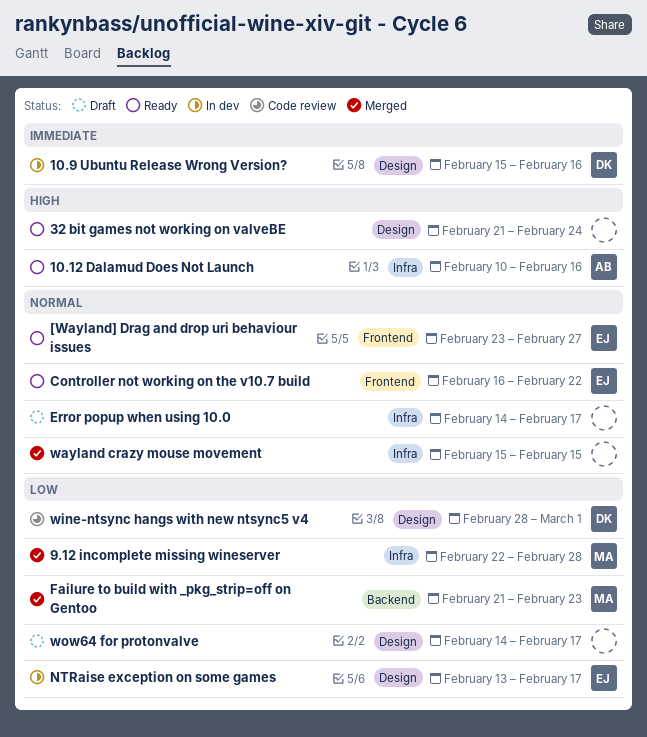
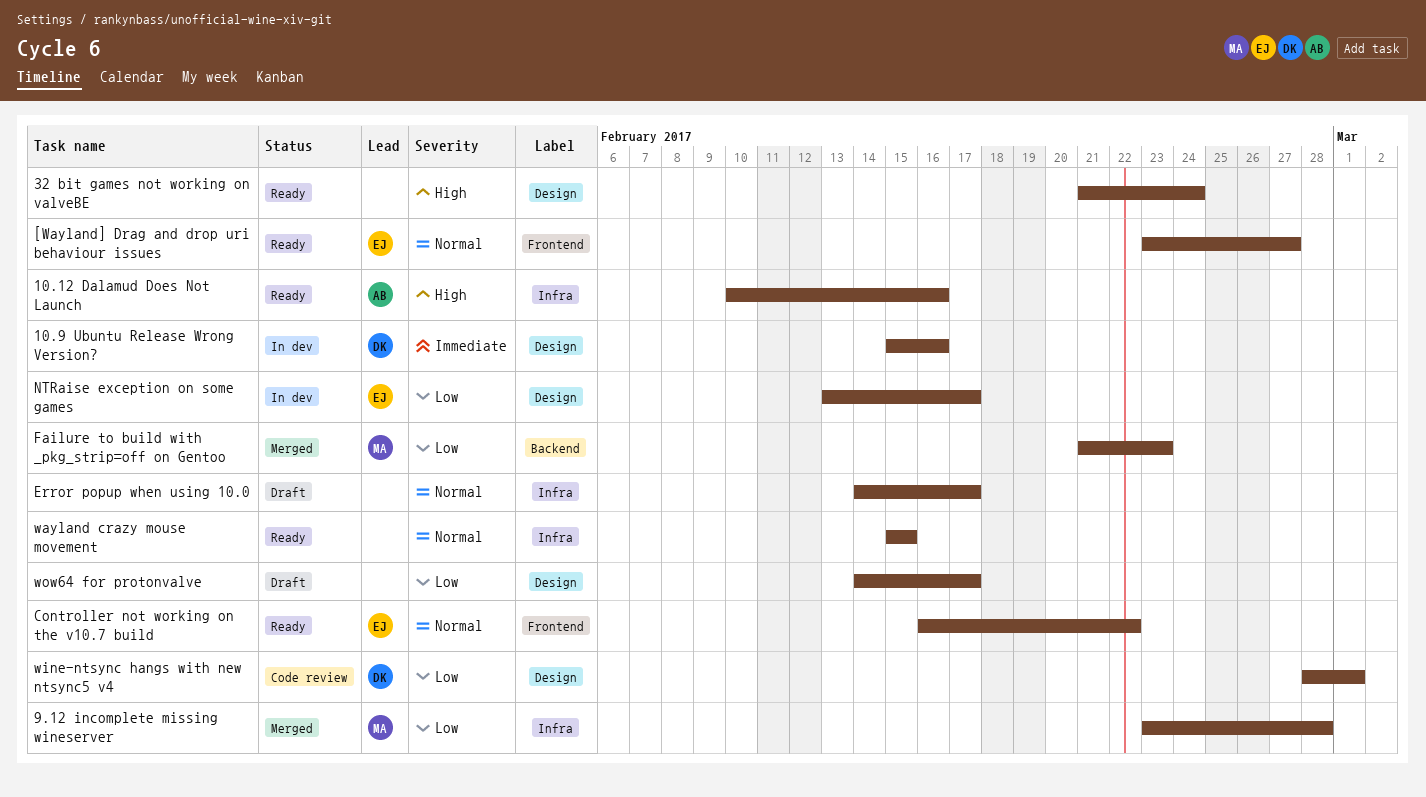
9.12 incomplete missing wineserver, start: Feb 22 -> Feb 23
wayland crazy mouse movement, status: Merged -> Ready

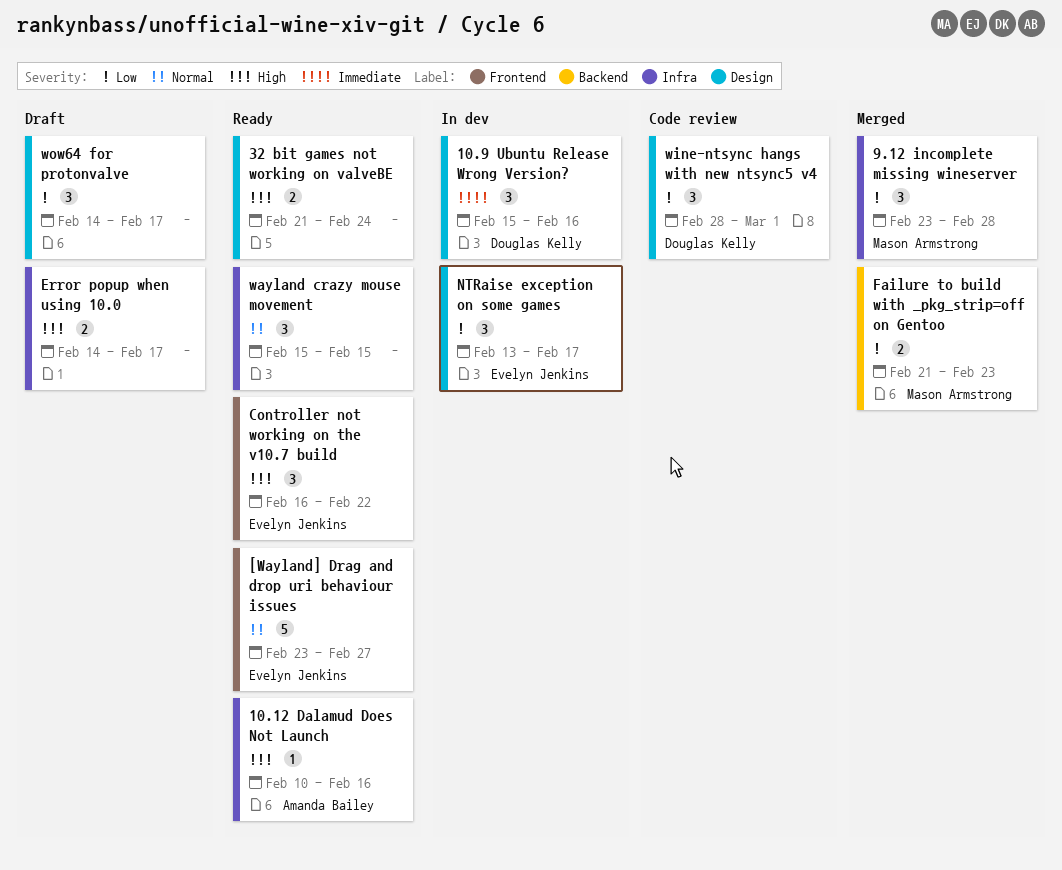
Controller not working on the v10.7 build, priority: Normal -> High
Error popup when using 10.0, priority: Normal -> High

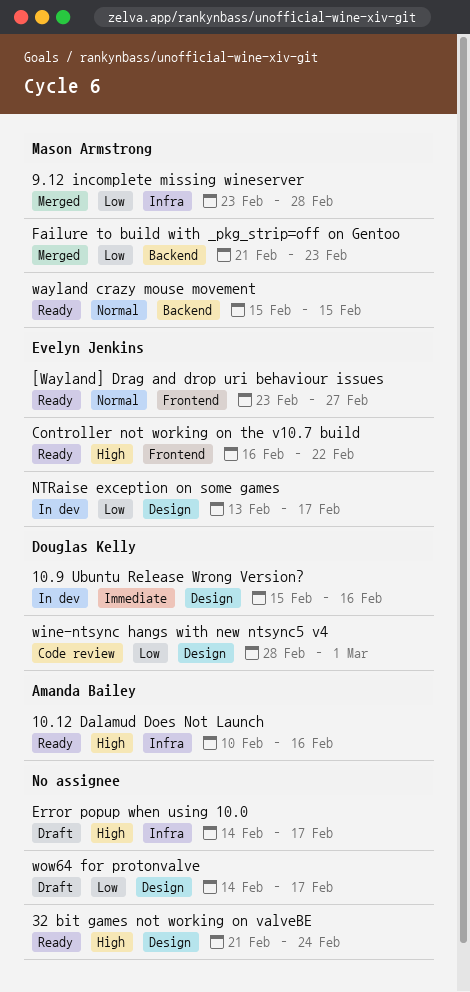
wayland crazy mouse movement, owner: none -> Mason Armstrong
wayland crazy mouse movement, label: Infra -> Backend

